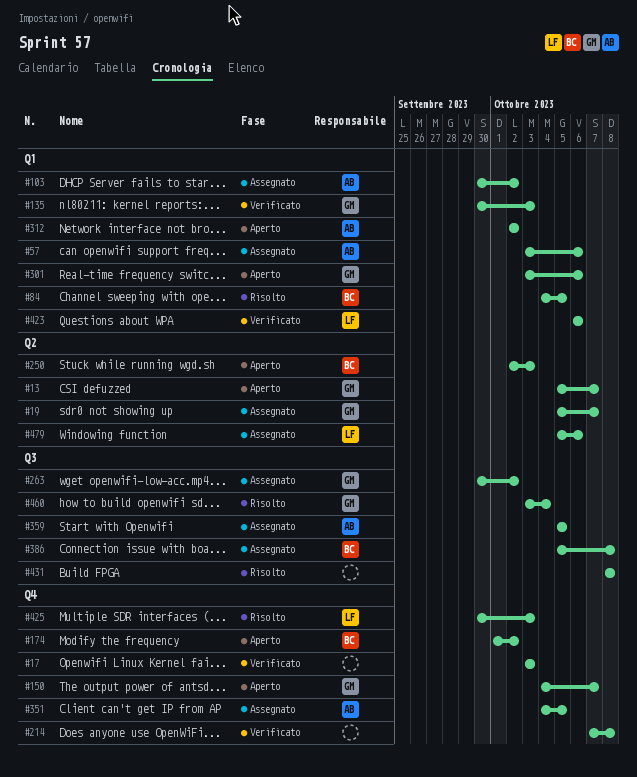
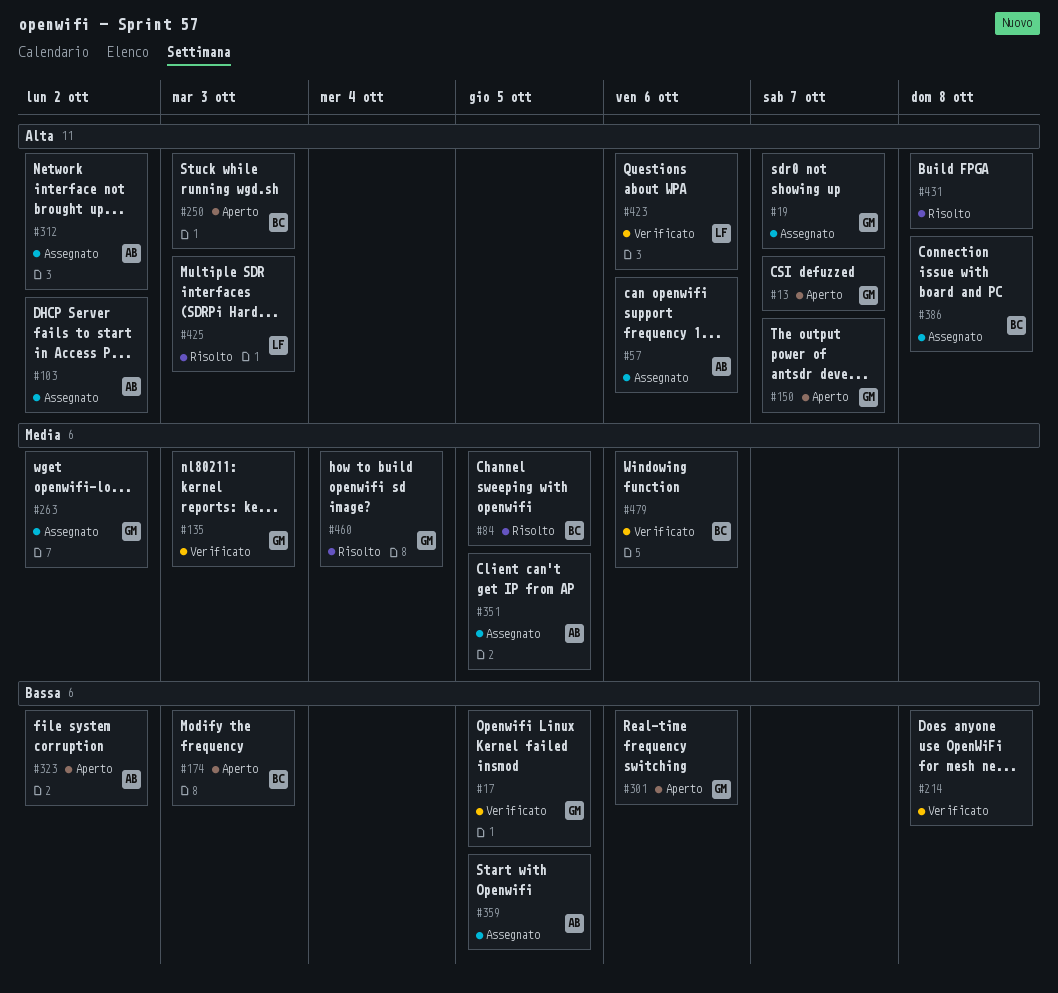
#17, owner: none -> GM
#17, due: Oct 3 -> Oct 5
#174, due: Oct 2 -> Oct 3
#312, status: Aperto -> Assegnato
#323: none -> present
#479, status: Assegnato -> Verificato
#479, owner: LF -> BC

